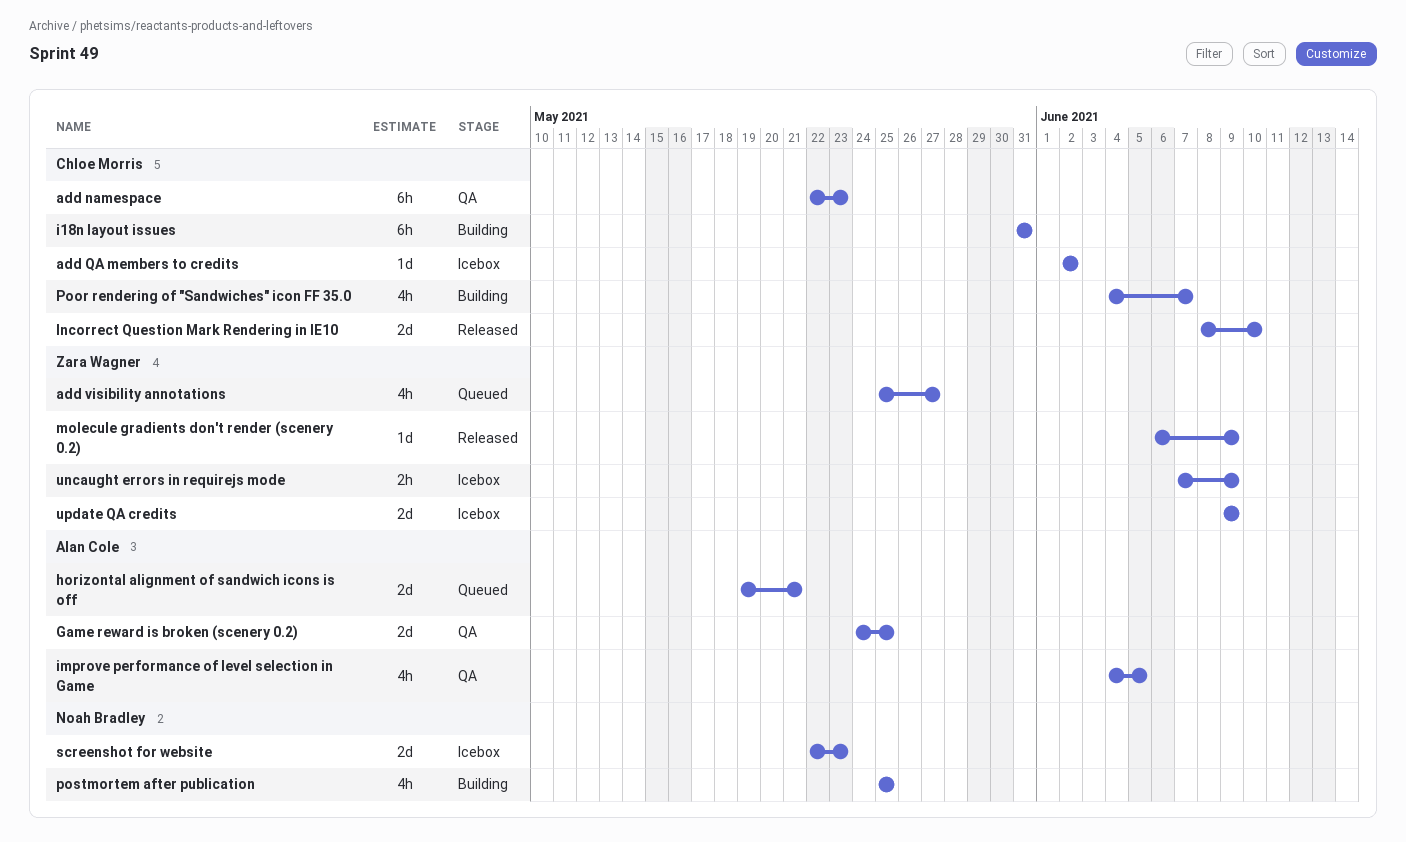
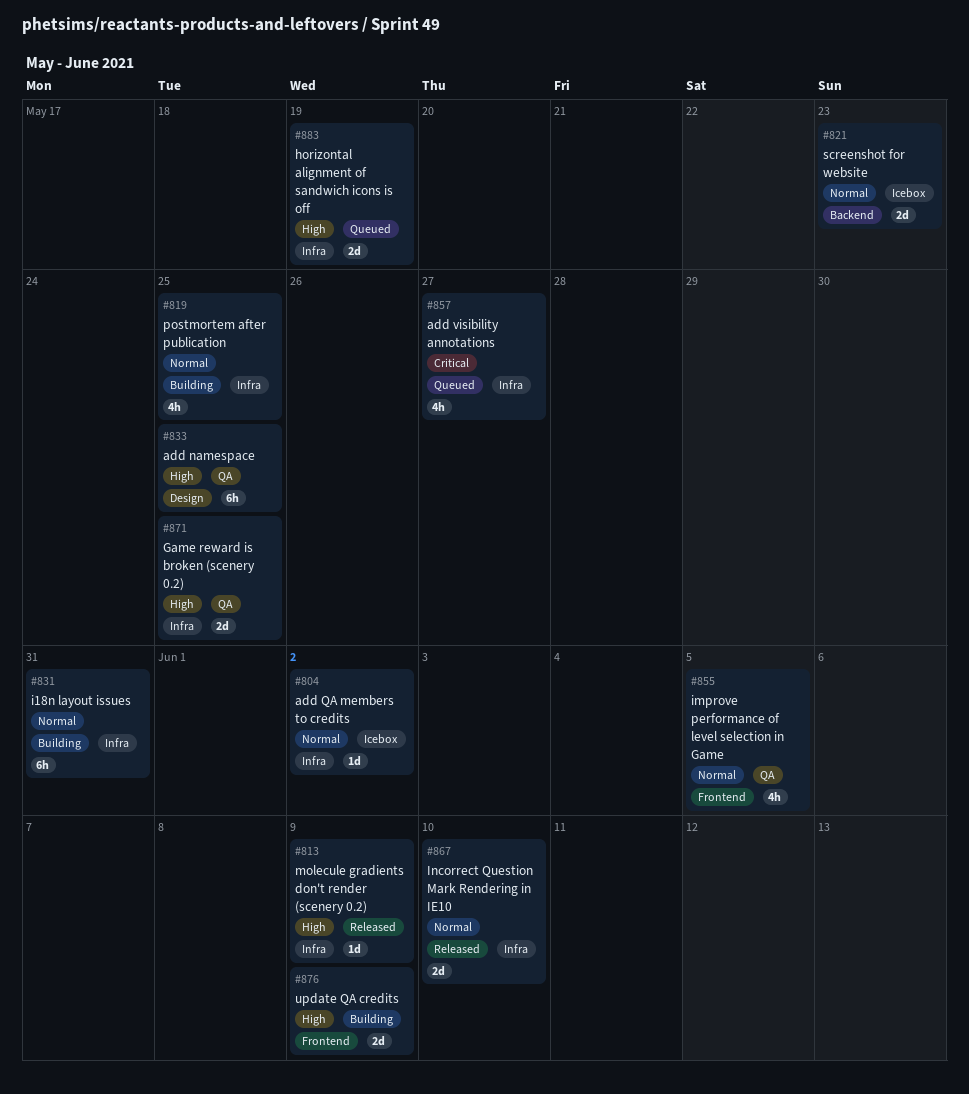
add namespace, due: May 23 -> May 25
horizontal alignment of sandwich icons is off, due: May 21 -> May 19
Poor rendering of "Sandwiches" icon FF 35.0: present -> none
uncaught errors in requirejs mode: present -> none
update QA credits, status: Icebox -> Building

